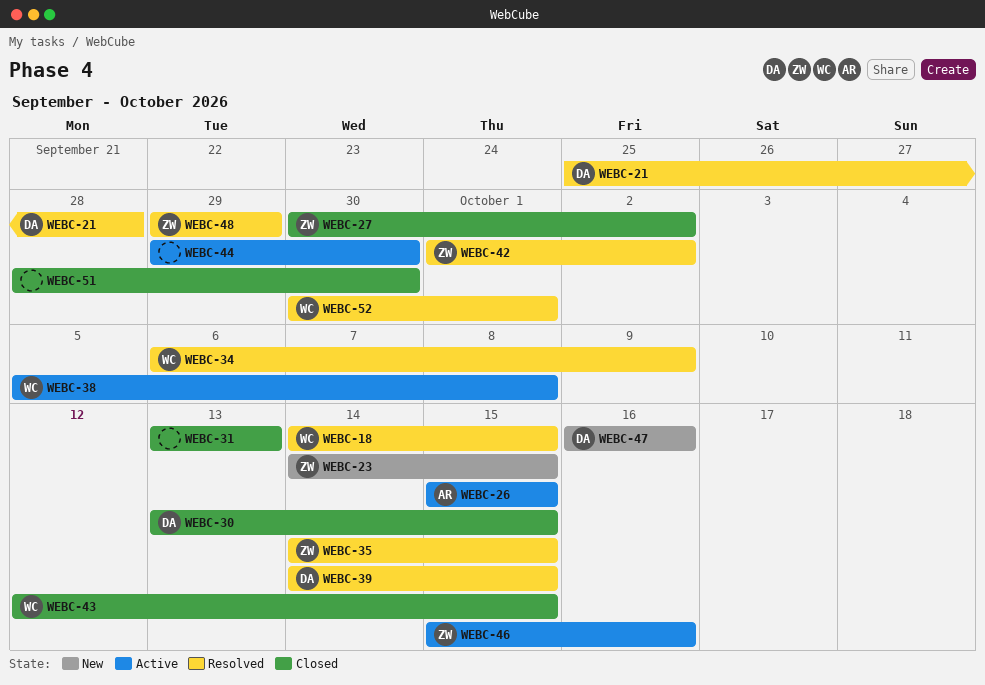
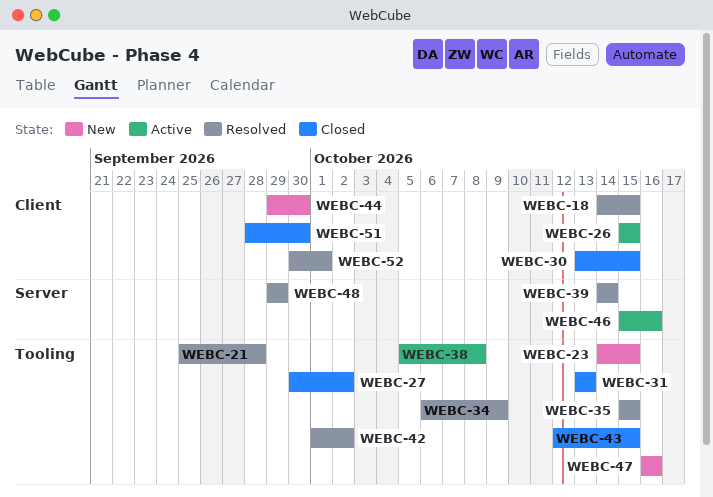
WEBC-35, start: Oct 14 -> Oct 15
WEBC-39, due: Oct 15 -> Oct 14
WEBC-44, status: Active -> New

